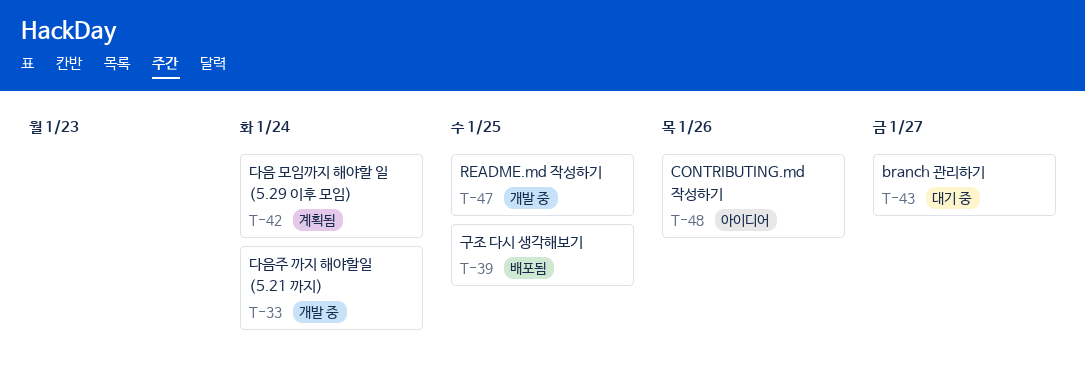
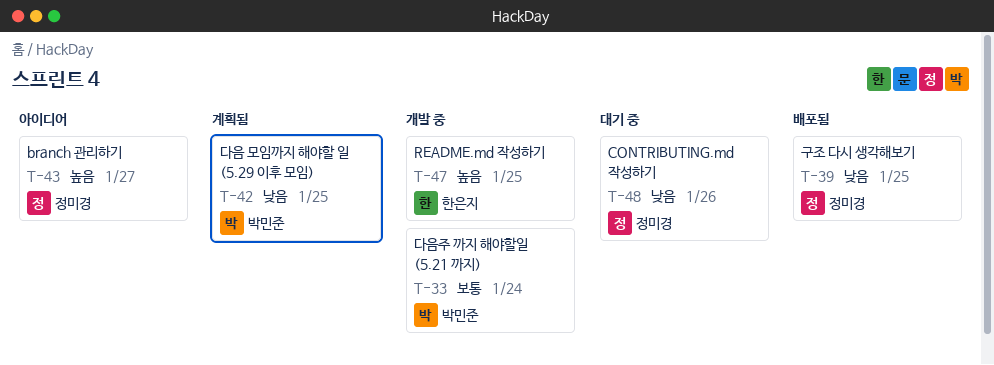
T-42, due: Jan 24 -> Jan 25
T-43, status: 대기 중 -> 아이디어
T-48, status: 아이디어 -> 대기 중

